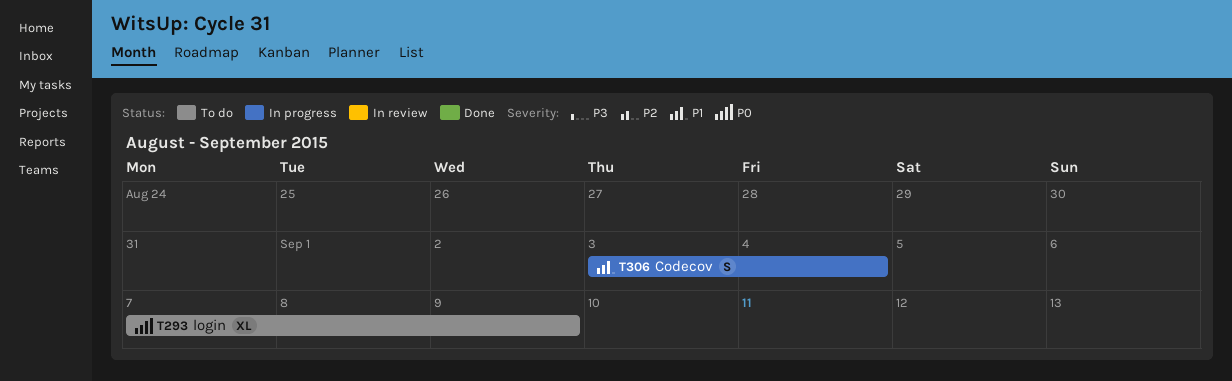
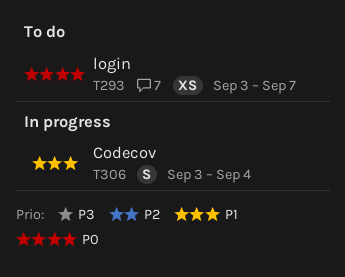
T293, estimate: XL -> XS
T293, start: Sep 7 -> Sep 3
T293, due: Sep 9 -> Sep 7

